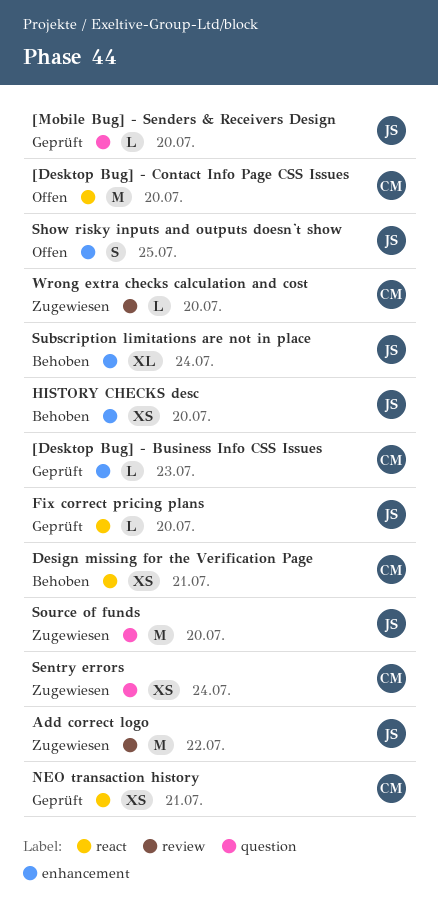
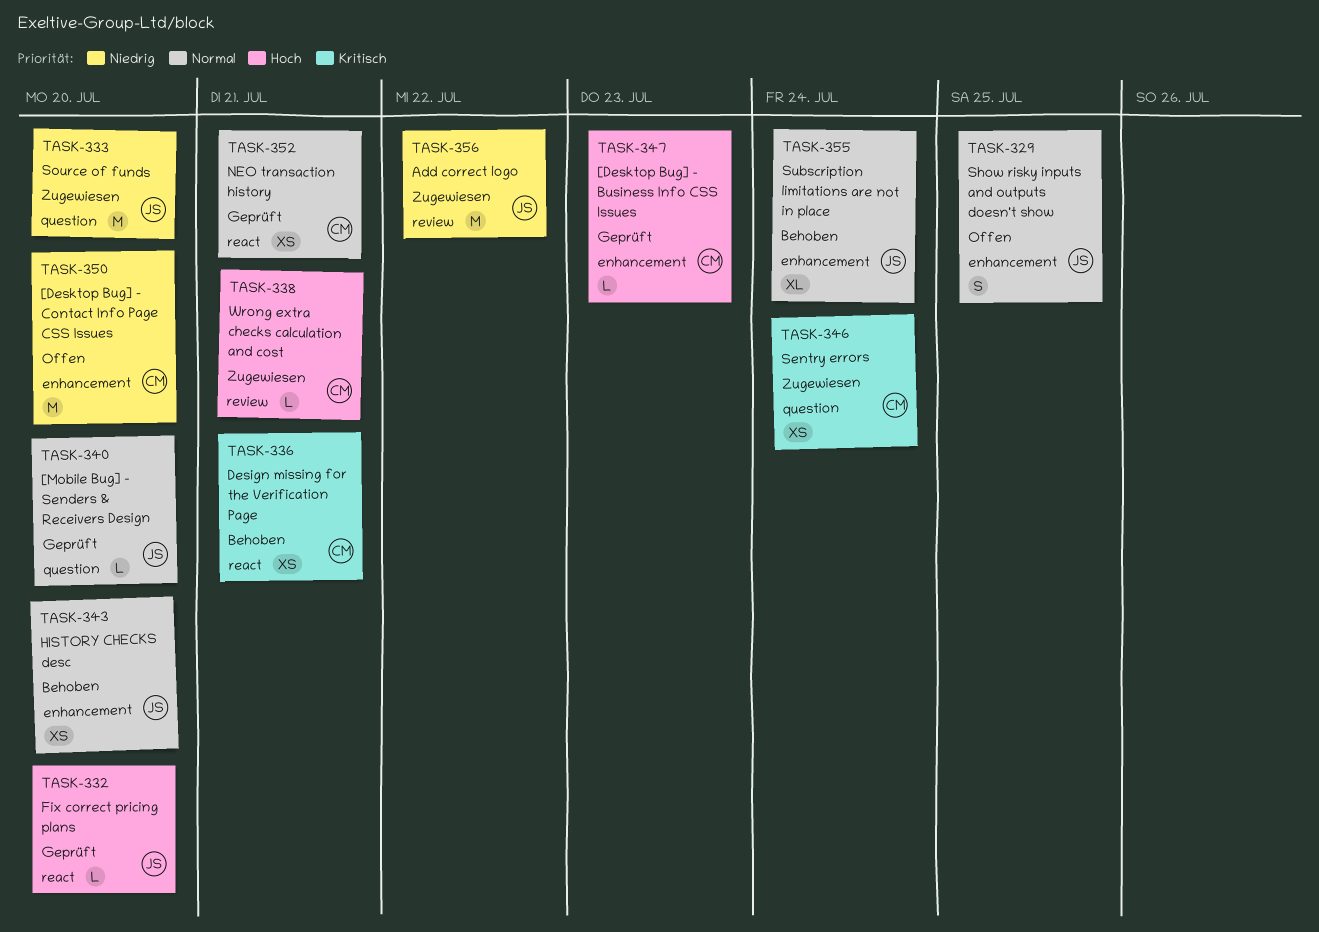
[Desktop Bug] - Contact Info Page CSS Issues, label: react -> enhancement
Wrong extra checks calculation and cost, due: Jul 20 -> Jul 21

